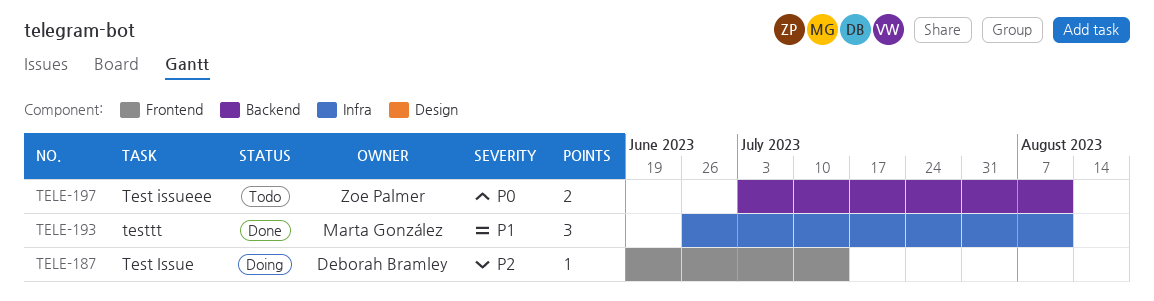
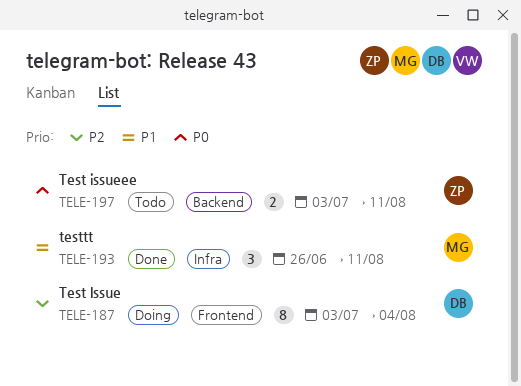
TELE-187, estimate: 1 -> 8
TELE-187, start: Jun 19 -> Jul 3
TELE-187, due: Jul 14 -> Aug 4

